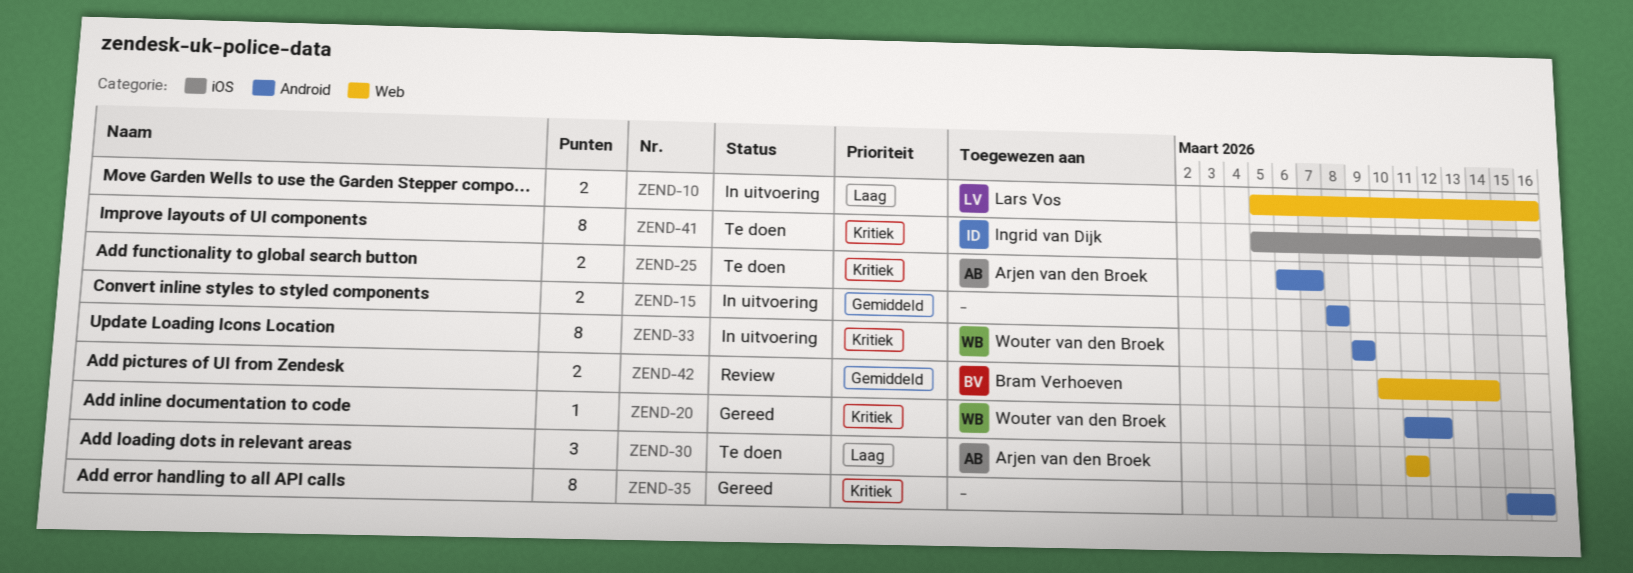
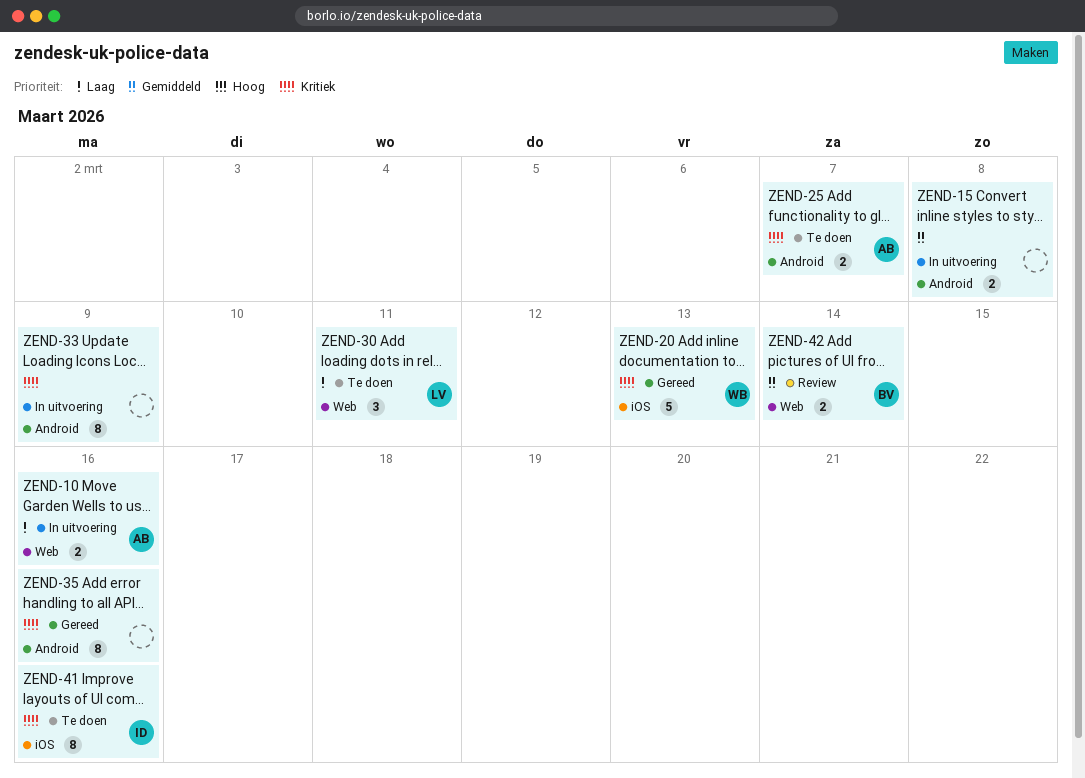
ZEND-10, owner: Lars Vos -> Arjen van den Broek
ZEND-20, label: Android -> iOS
ZEND-20, estimate: 1 -> 5
ZEND-20, due: Mar 12 -> Mar 13
ZEND-30, owner: Arjen van den Broek -> Lars Vos
ZEND-33, owner: Wouter van den Broek -> none

